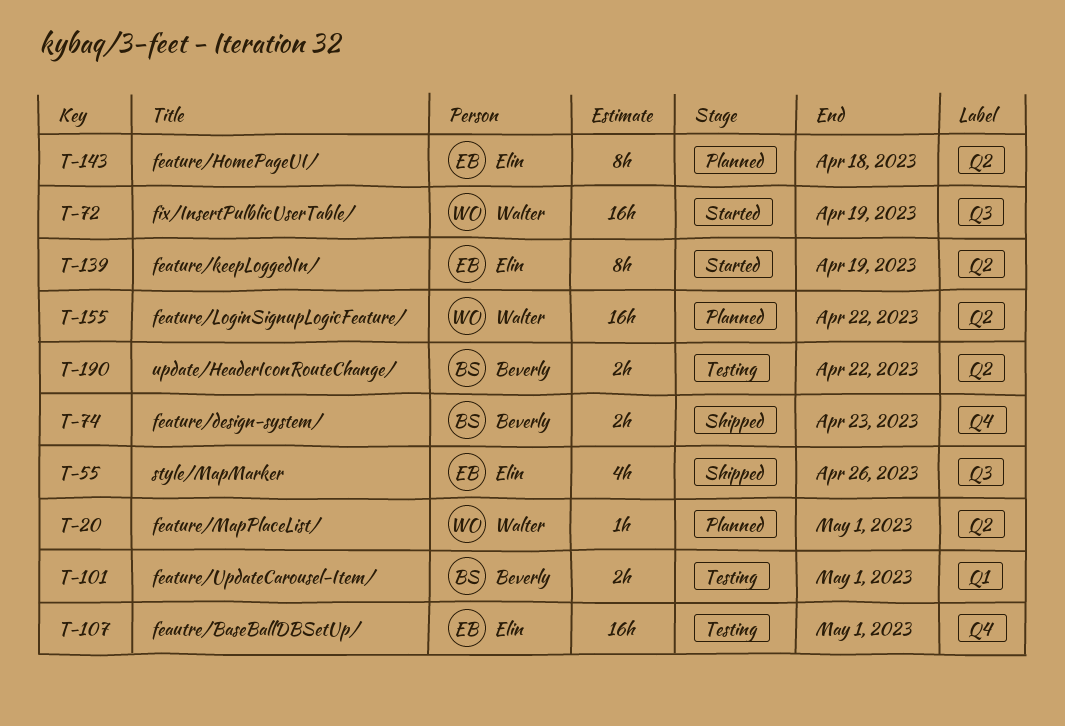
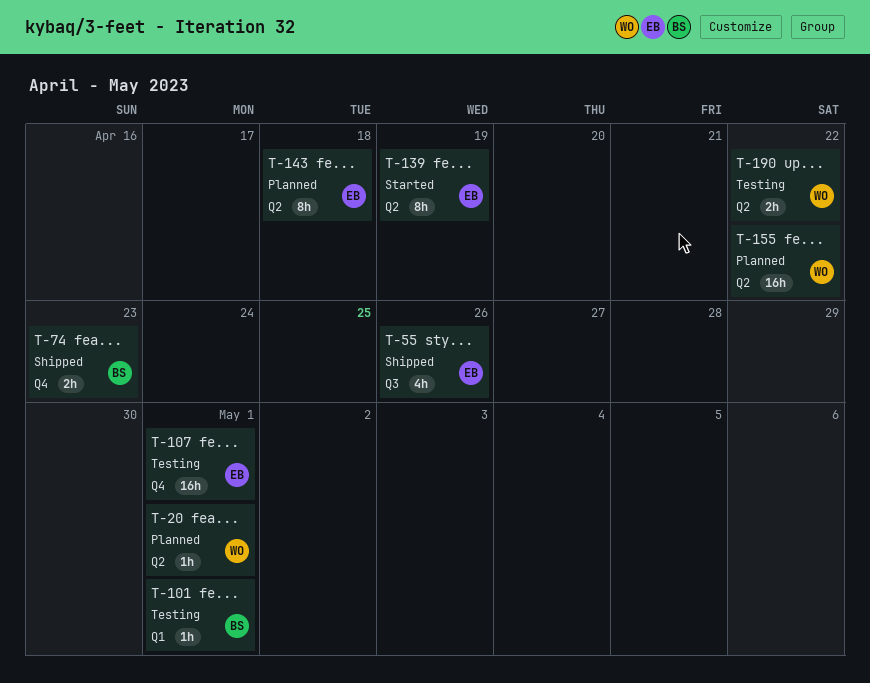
T-72: present -> none
T-101, estimate: 2h -> 1h
T-190, owner: Beverly -> Walter

